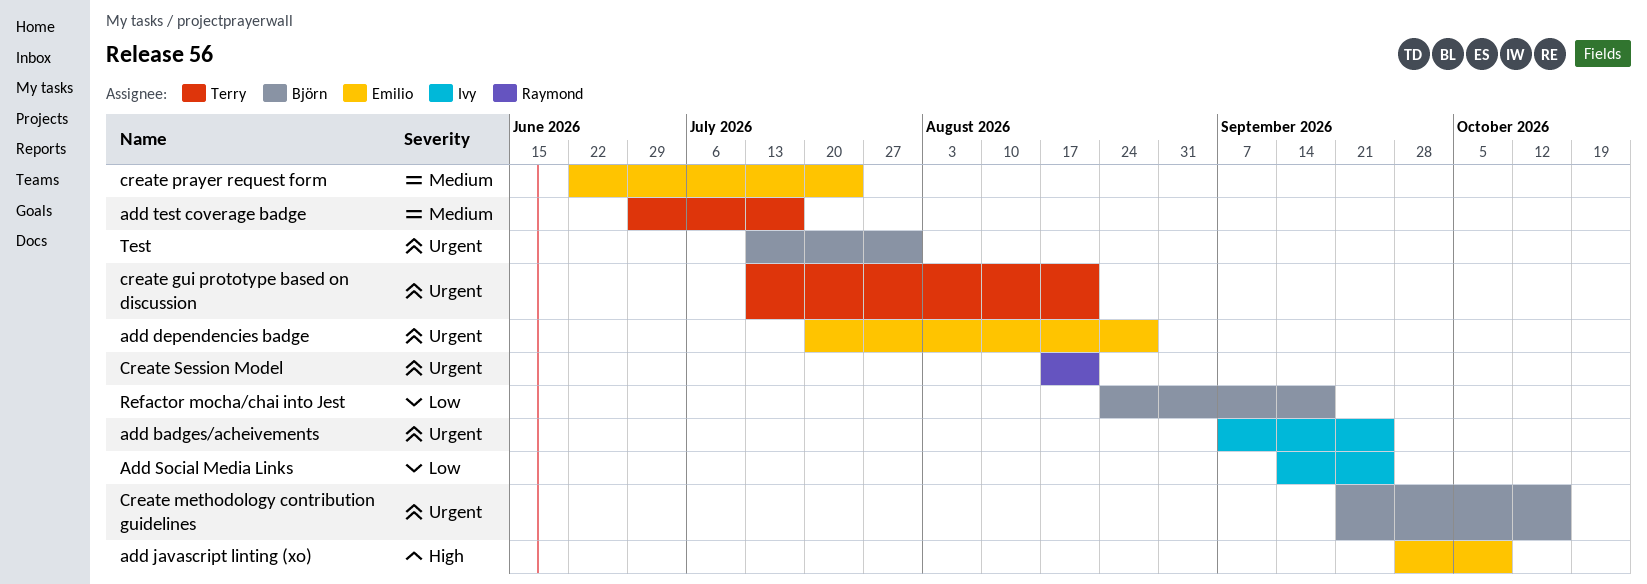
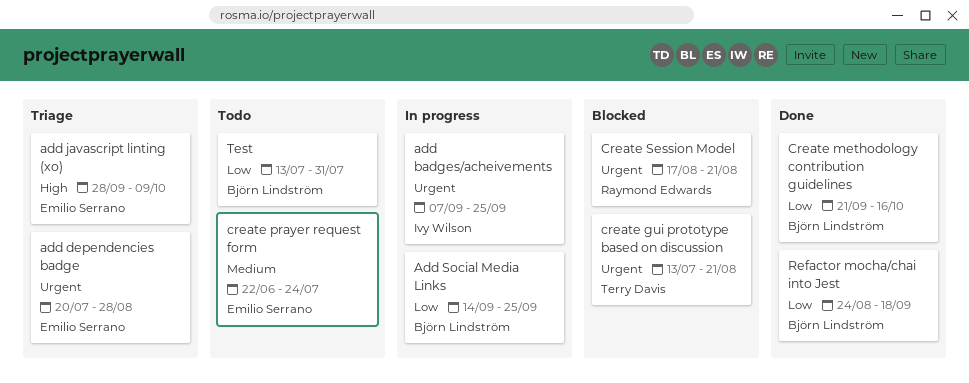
Add Social Media Links, owner: Ivy Wilson -> Björn Lindström
add test coverage badge: present -> none
Create methodology contribution guidelines, priority: Urgent -> Low
Test, priority: Urgent -> Low

